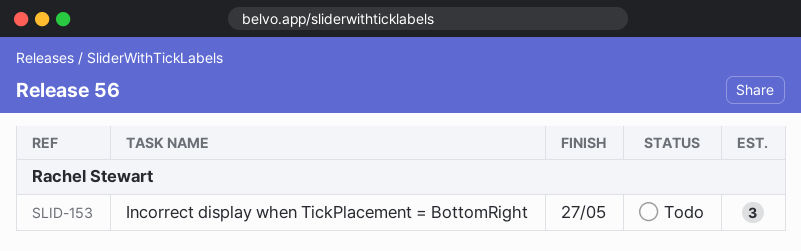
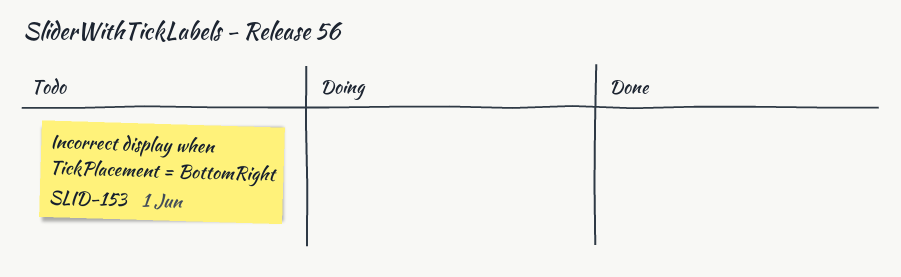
SLID-153, due: May 27 -> Jun 1

